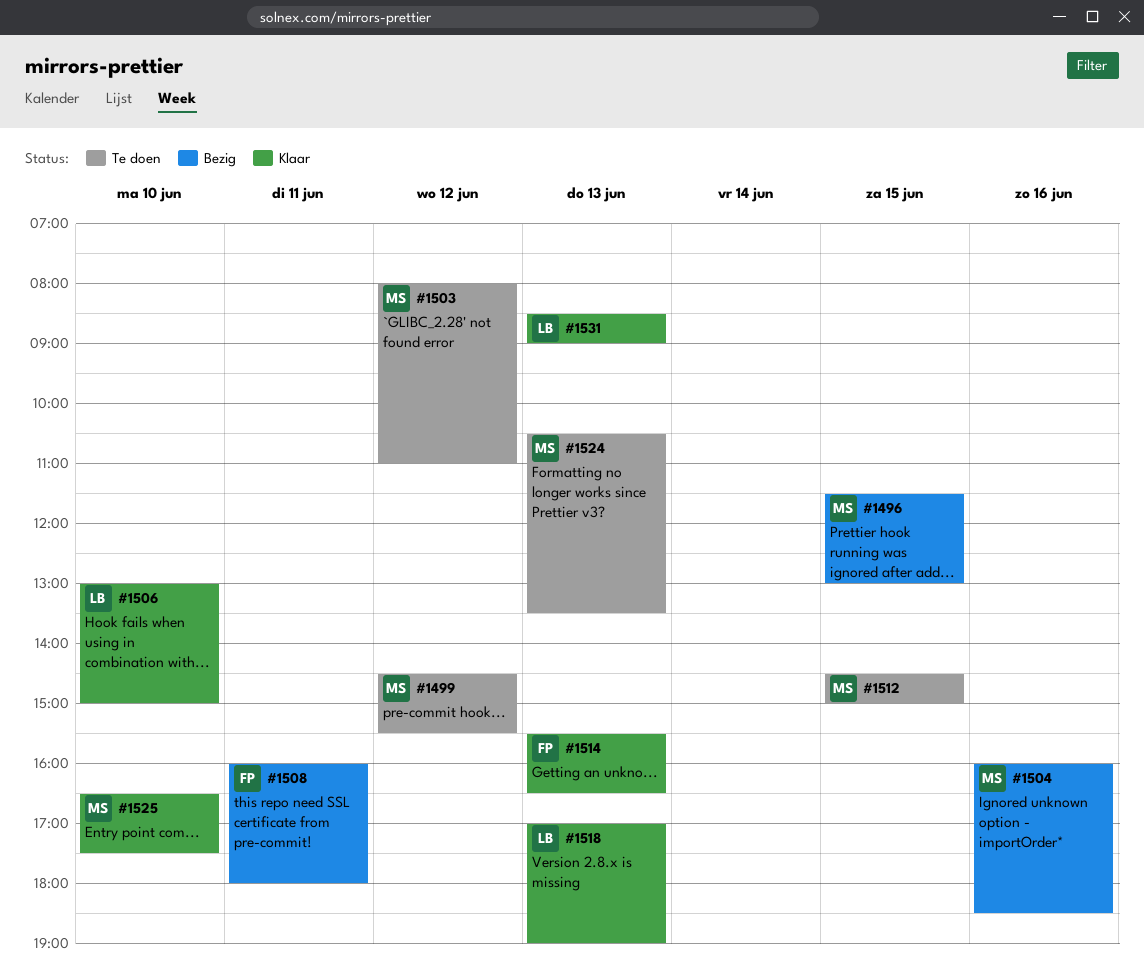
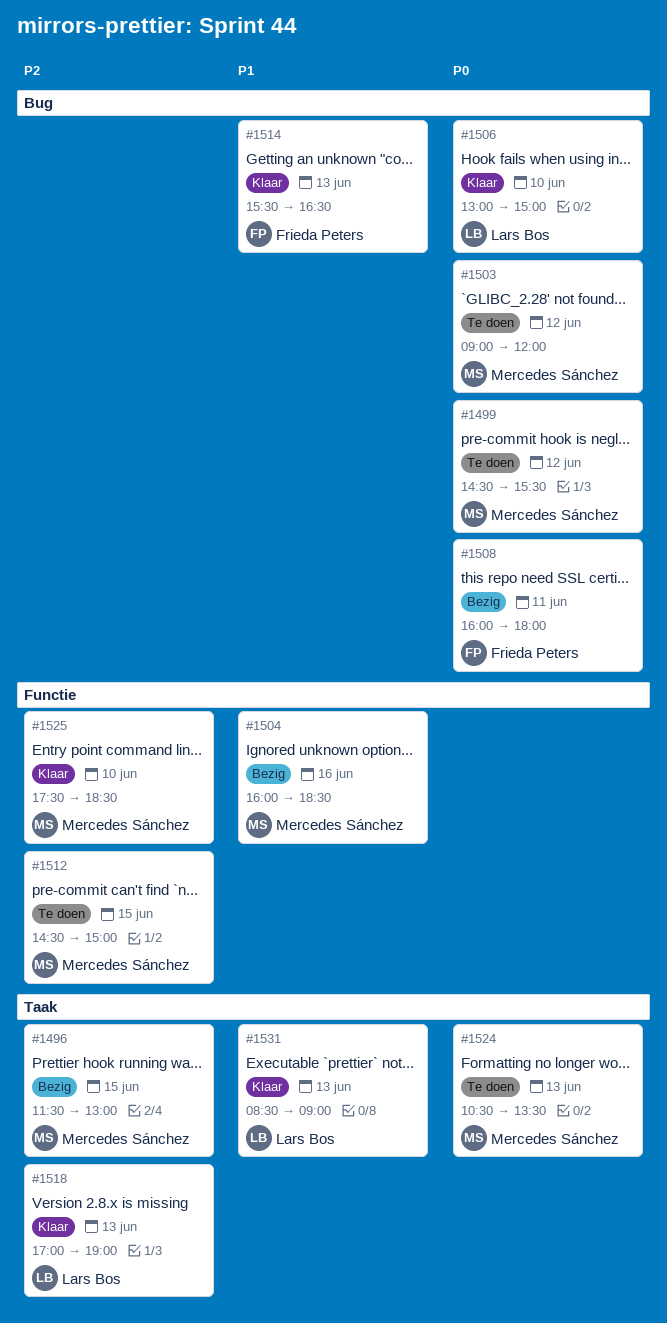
#1503, begins: 08:00 -> 09:00
#1503, ends: 11:00 -> 12:00
#1525, begins: 16:30 -> 17:30
#1525, ends: 17:30 -> 18:30

